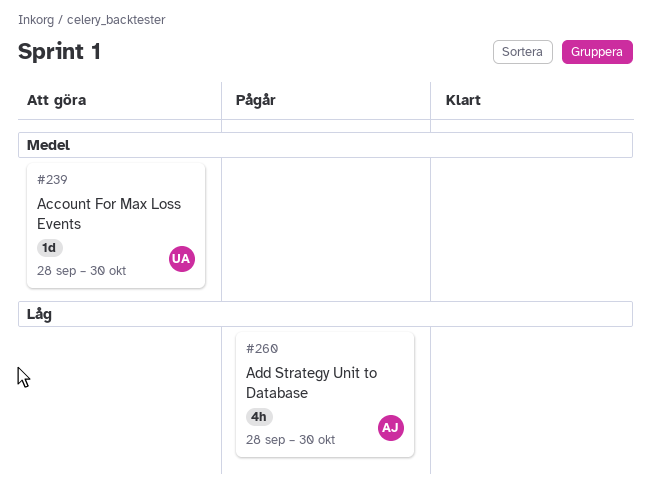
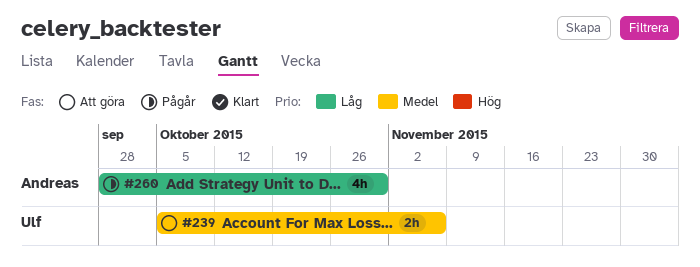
#239, estimate: 1d -> 2h
#239, start: Sep 28 -> Oct 5
#239, due: Oct 30 -> Nov 6

